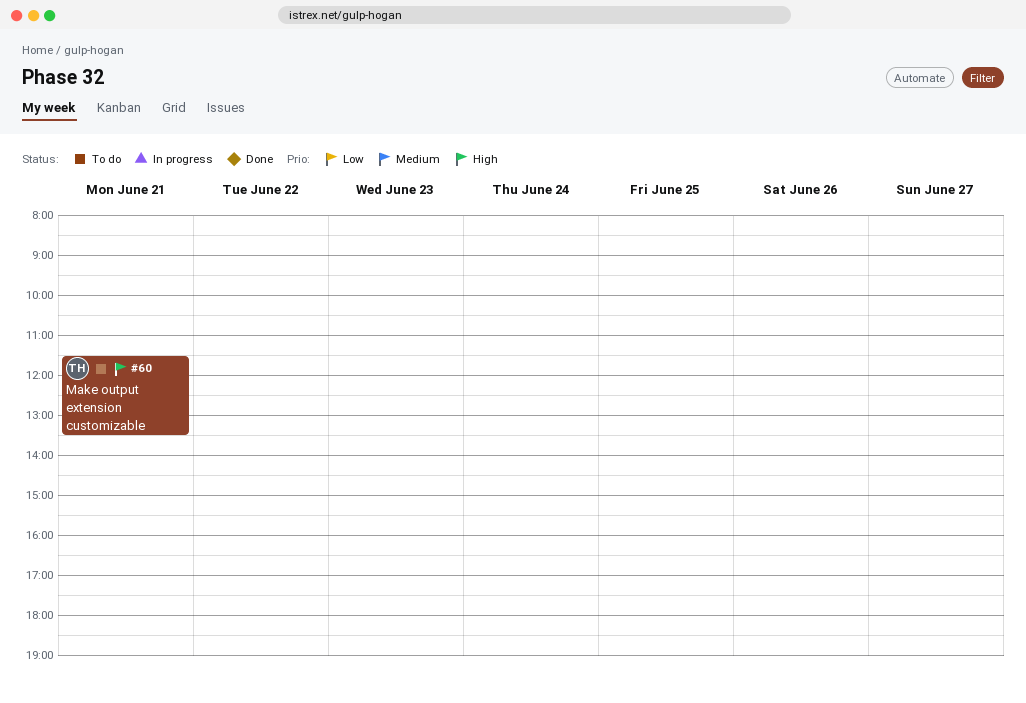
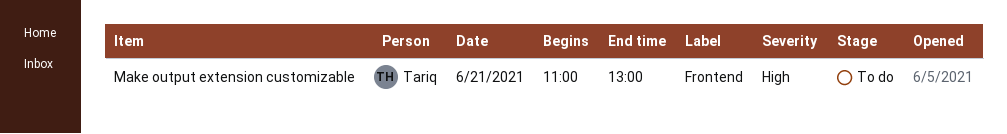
Make output extension customizable, begins: 11:30 -> 11:00
Make output extension customizable, ends: 13:30 -> 13:00

